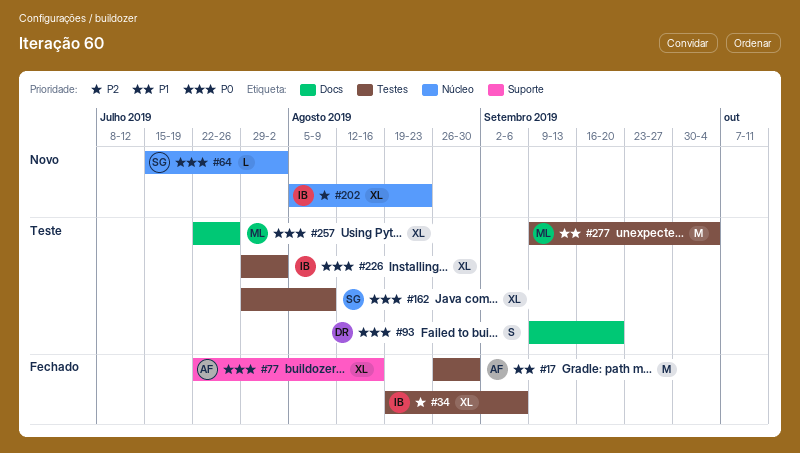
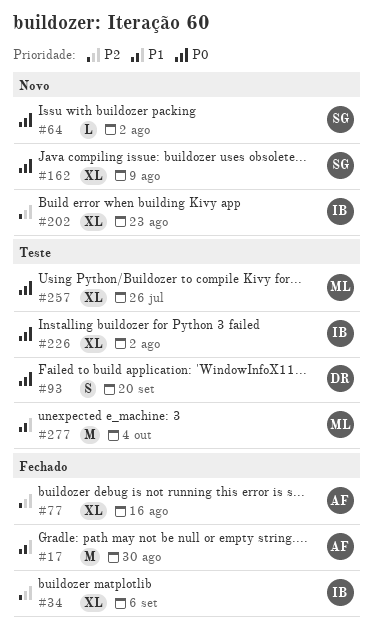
#77, priority: P0 -> P2
#162, status: Teste -> Novo

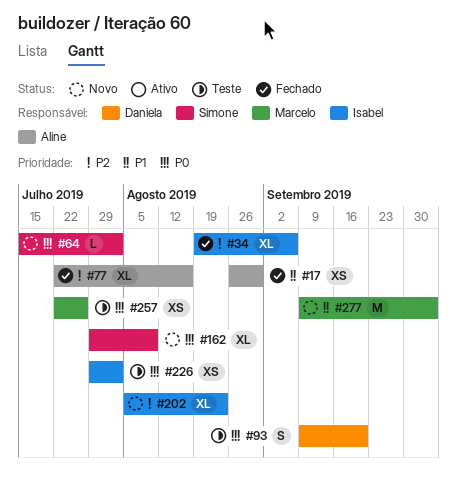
#17, estimate: M -> XS
#226, estimate: XL -> XS
#257, estimate: XL -> XS
#277, status: Teste -> Novo

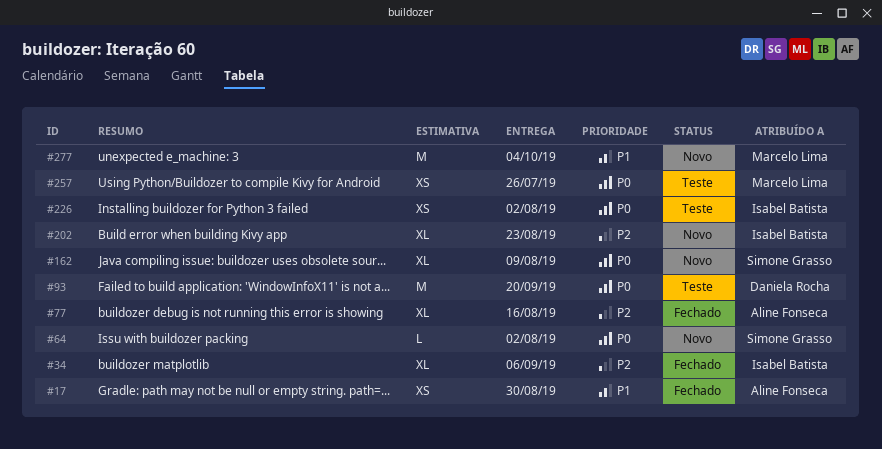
#93, estimate: S -> M

